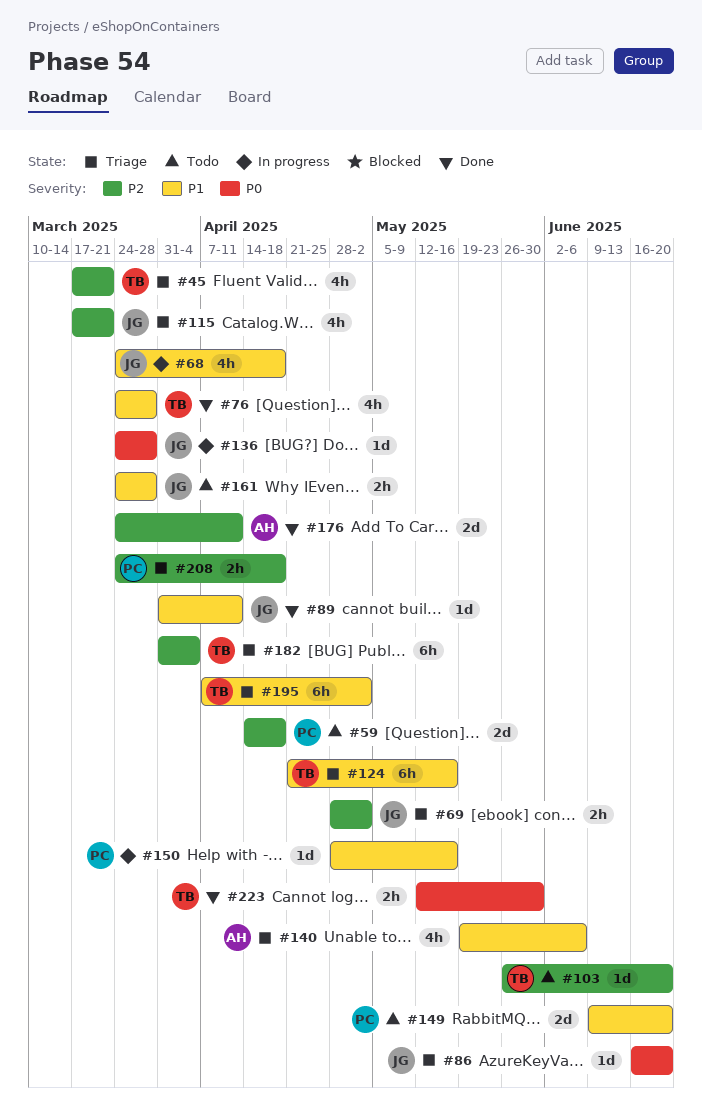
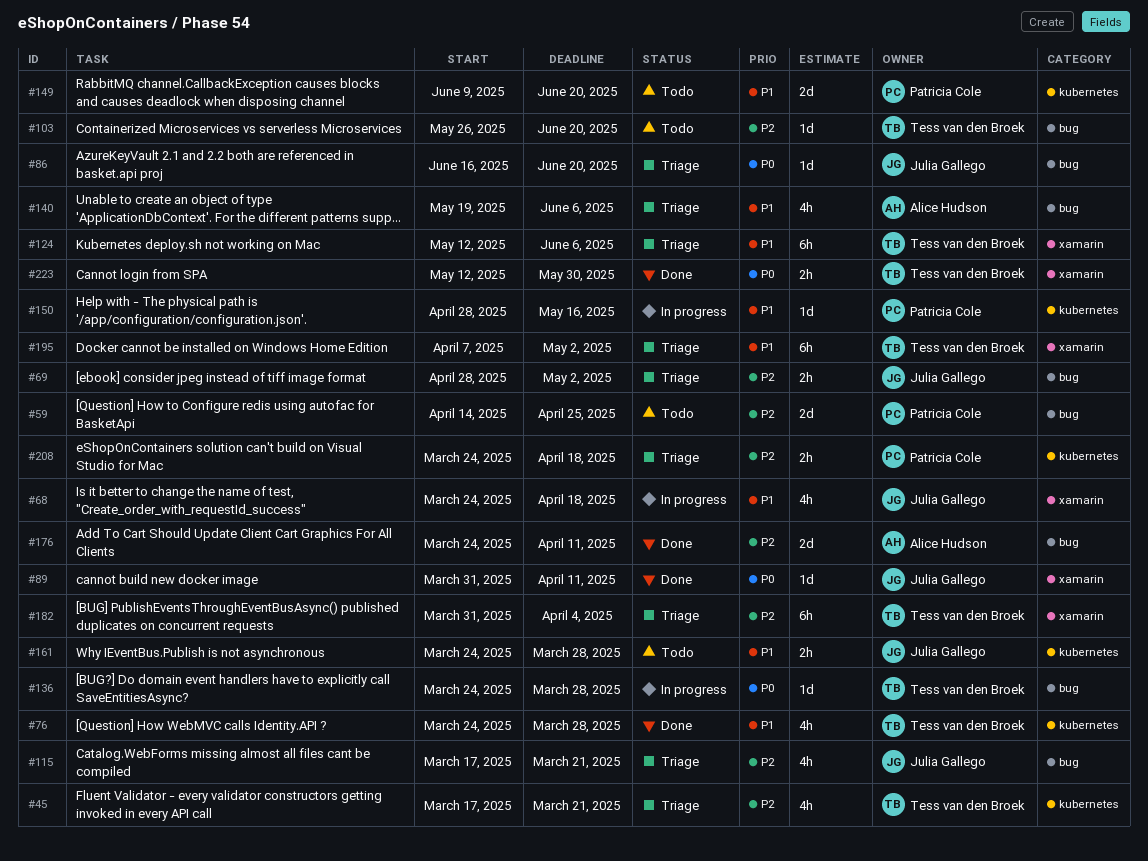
#59, due: Apr 18 -> Apr 25
#89, priority: P1 -> P0
#124, start: Apr 21 -> May 12
#124, due: May 16 -> Jun 6
#136, owner: Julia Gallego -> Tess van den Broek

